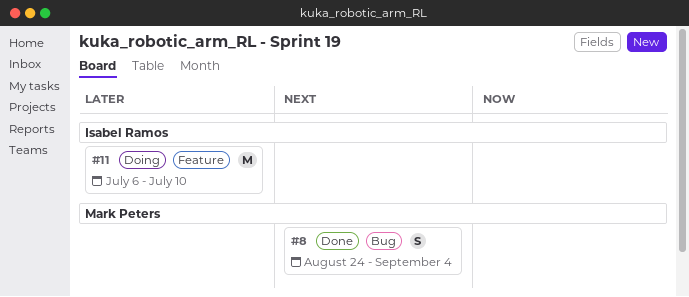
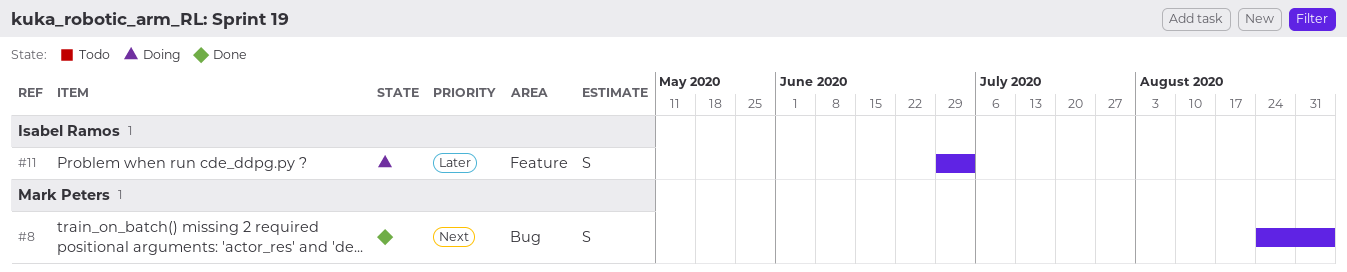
#11, estimate: M -> S
#11, start: Jul 6 -> Jun 29
#11, due: Jul 10 -> Jul 3

